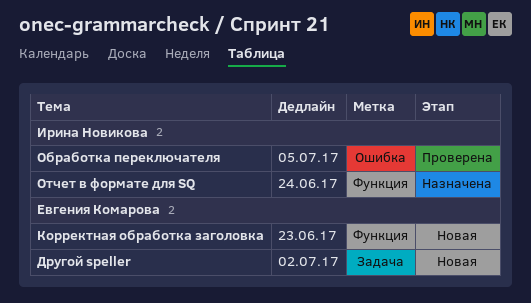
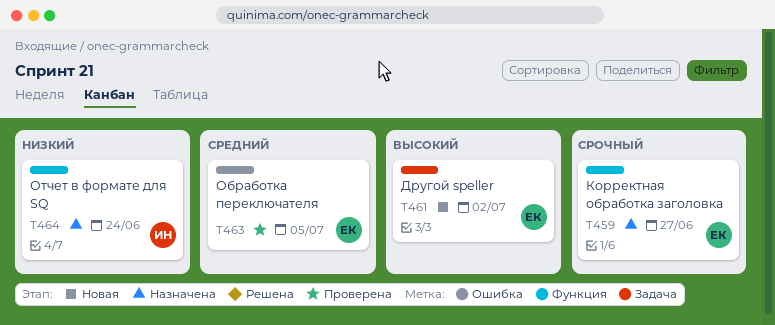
Корректная обработка заголовка, status: Новая -> Назначена
Корректная обработка заголовка, due: Jun 23 -> Jun 27
Обработка переключателя, owner: Ирина Новикова -> Евгения Комарова

